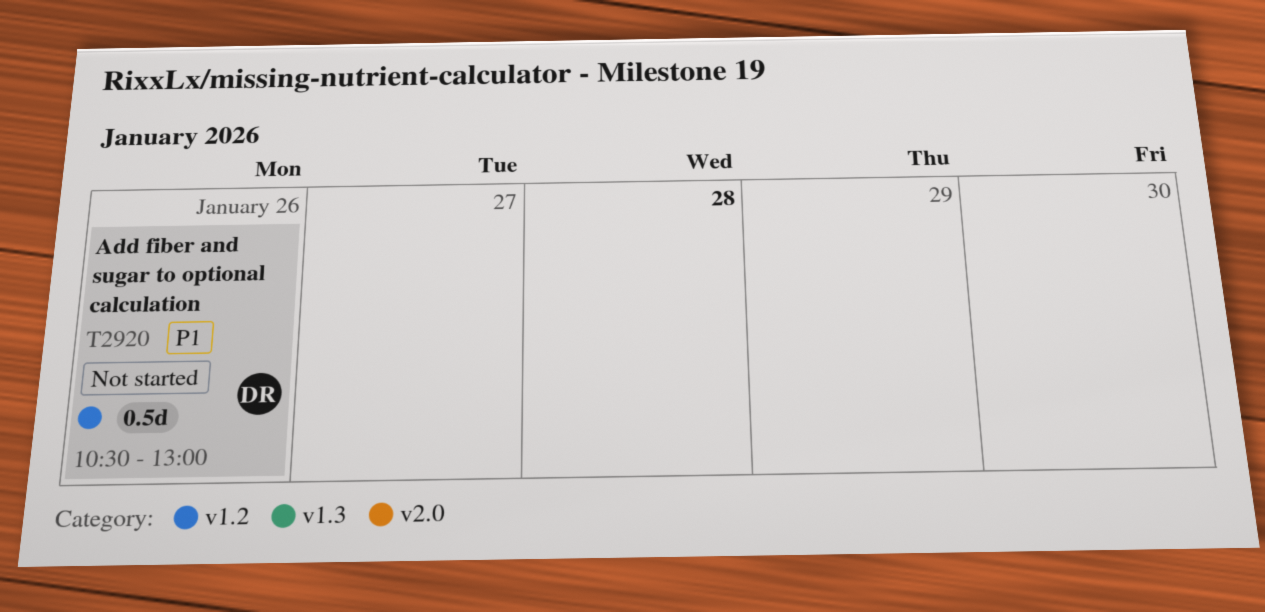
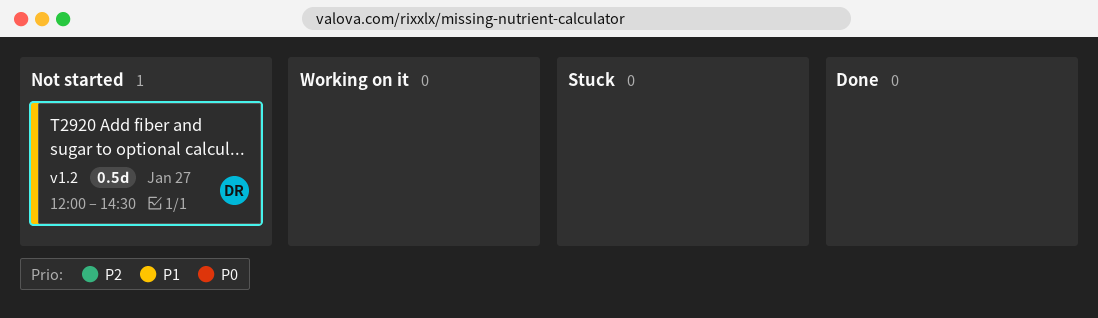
T2920, day: Jan 26 -> Jan 27
T2920, begins: 10:30 -> 12:00
T2920, ends: 13:00 -> 14:30

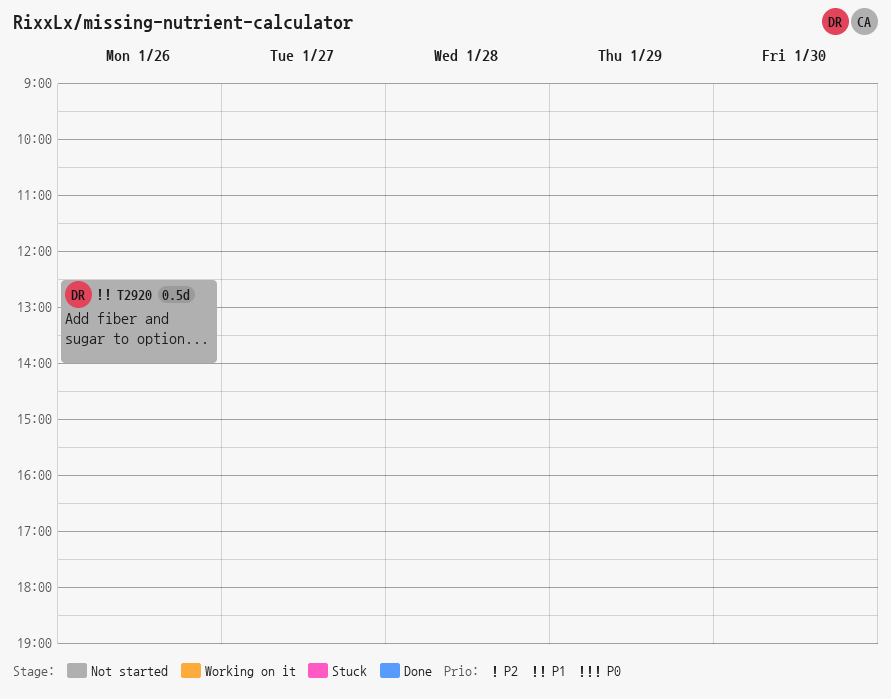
T2920, day: Jan 27 -> Jan 26
T2920, begins: 12:00 -> 12:30
T2920, ends: 14:30 -> 14:00

